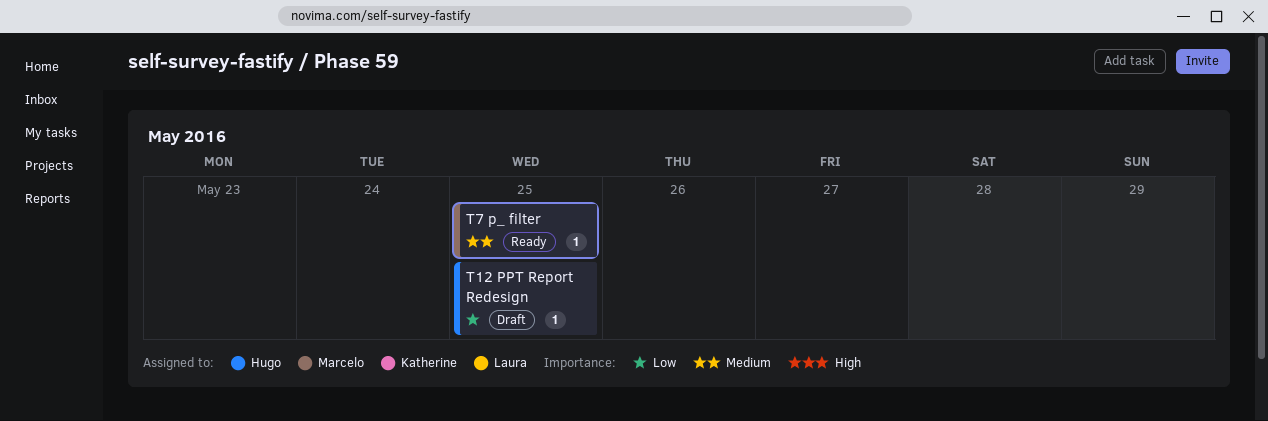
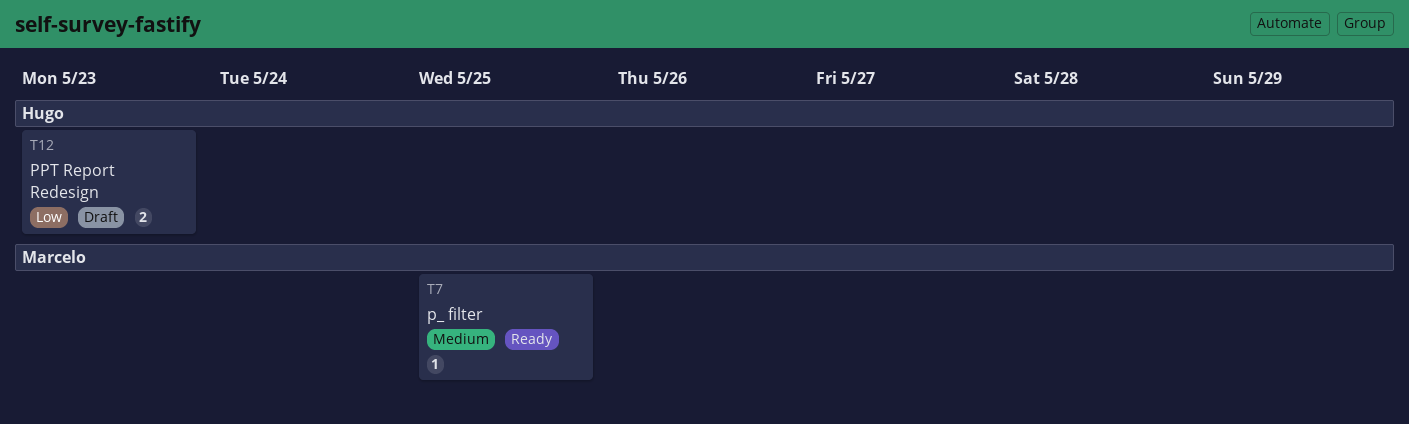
T12, estimate: 1 -> 2
T12, due: May 25 -> May 23

